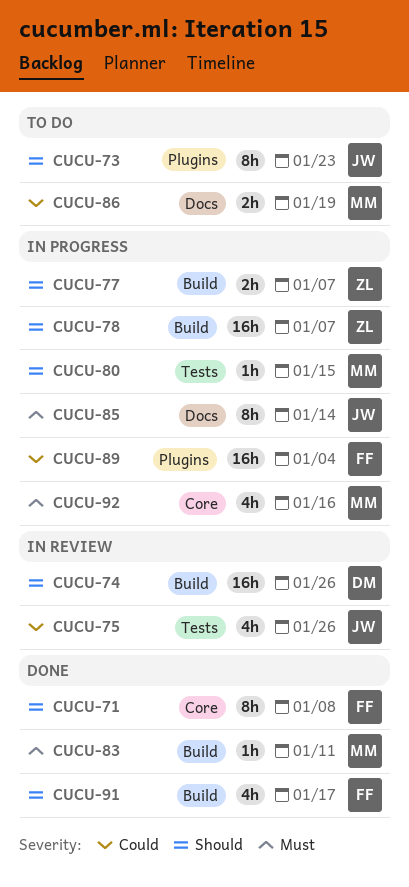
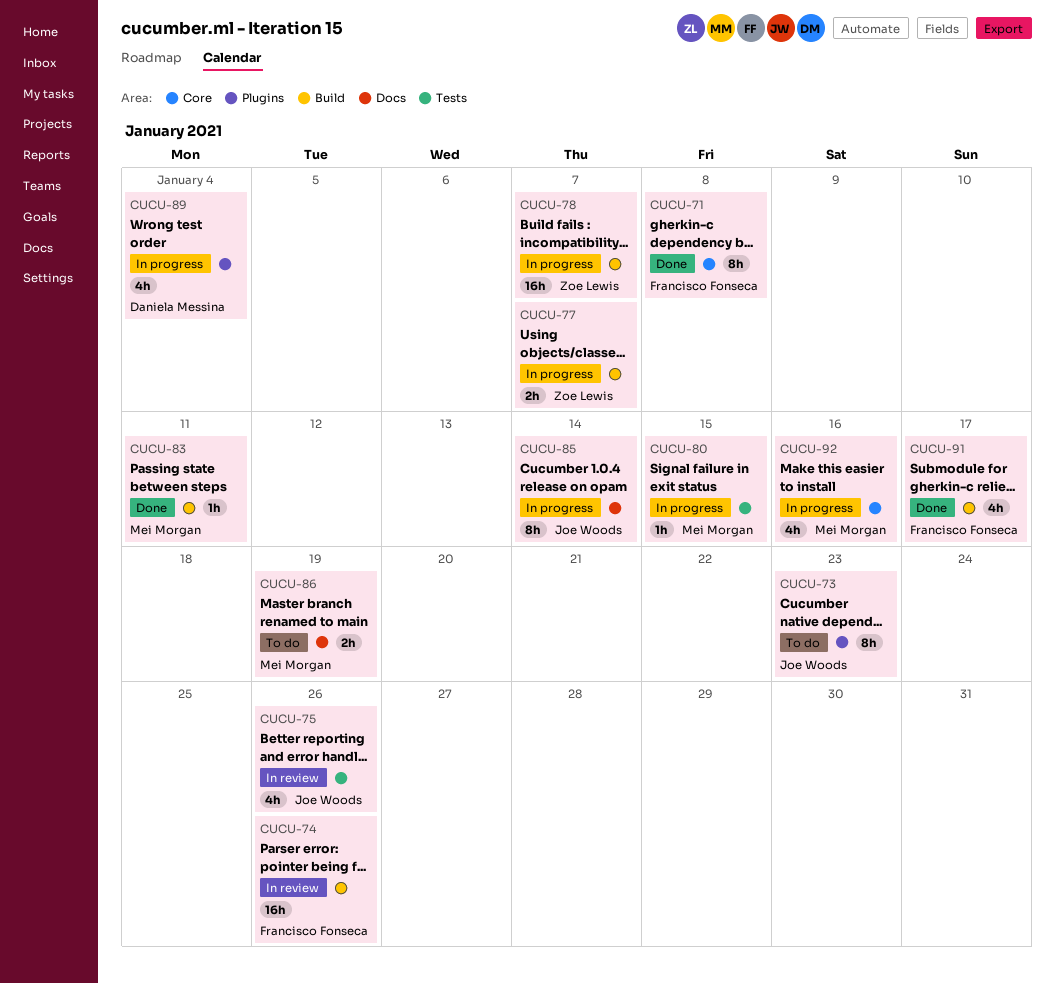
CUCU-74, owner: Daniela Messina -> Francisco Fonseca
CUCU-89, owner: Francisco Fonseca -> Daniela Messina
CUCU-89, estimate: 16h -> 4h

